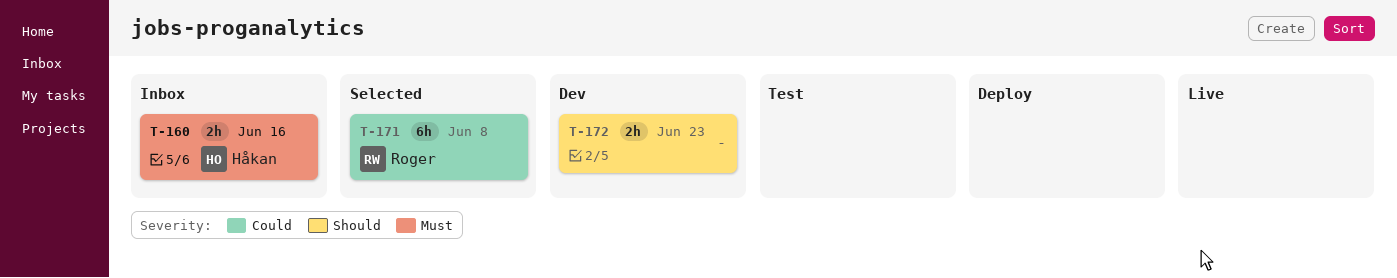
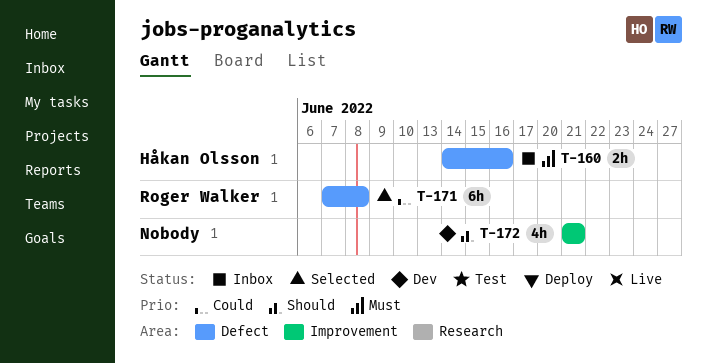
T-172, estimate: 2h -> 4h
T-172, due: Jun 23 -> Jun 21

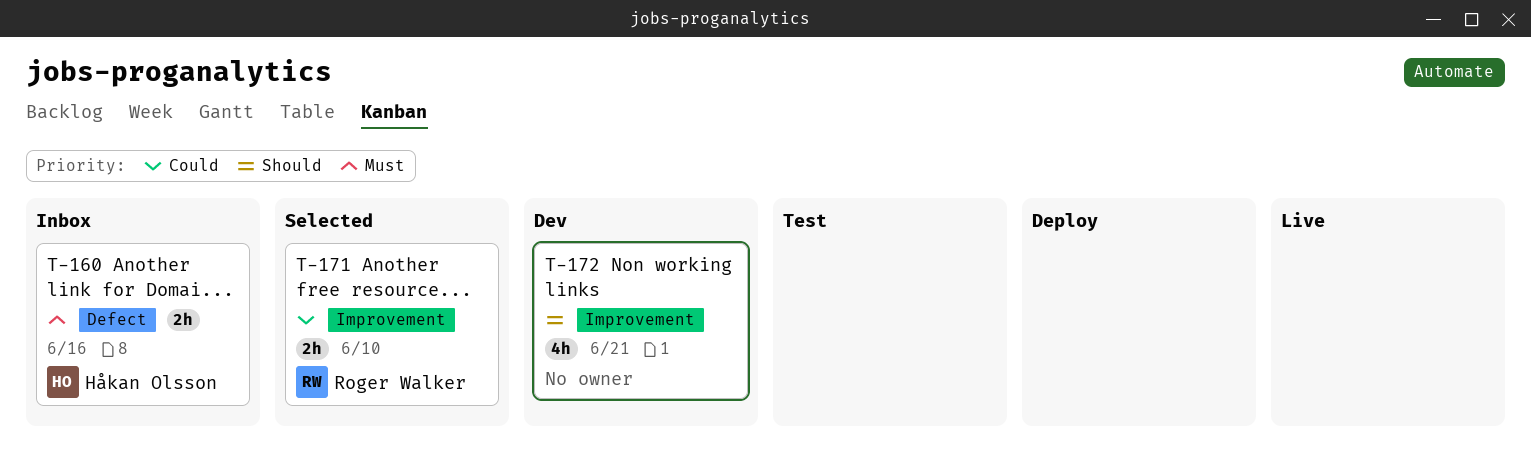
T-171, label: Defect -> Improvement
T-171, estimate: 6h -> 2h
T-171, due: Jun 8 -> Jun 10

